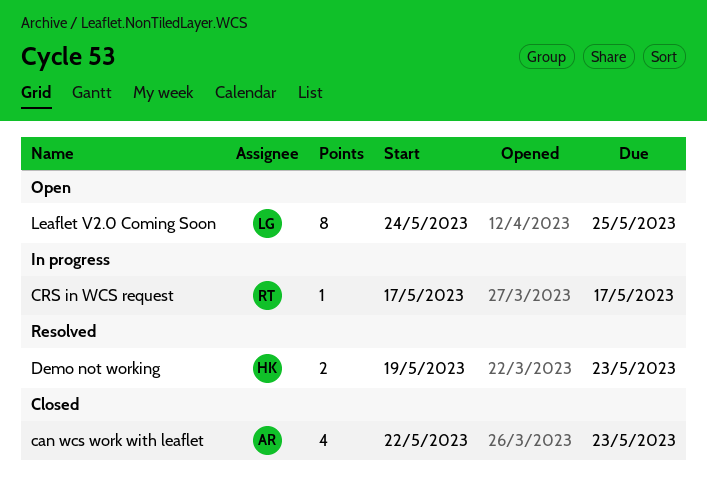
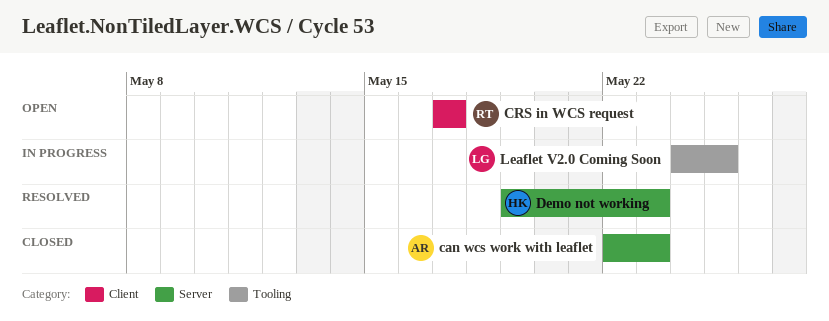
CRS in WCS request, status: In progress -> Open
Leaflet V2.0 Coming Soon, status: Open -> In progress

